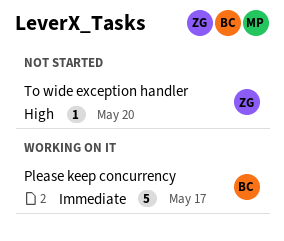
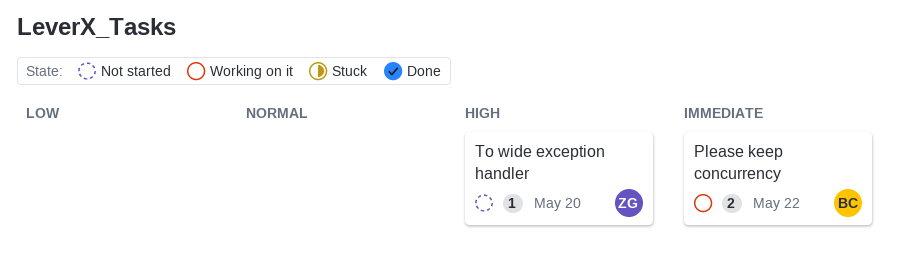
Please keep concurrency, estimate: 5 -> 2
Please keep concurrency, due: May 17 -> May 22

